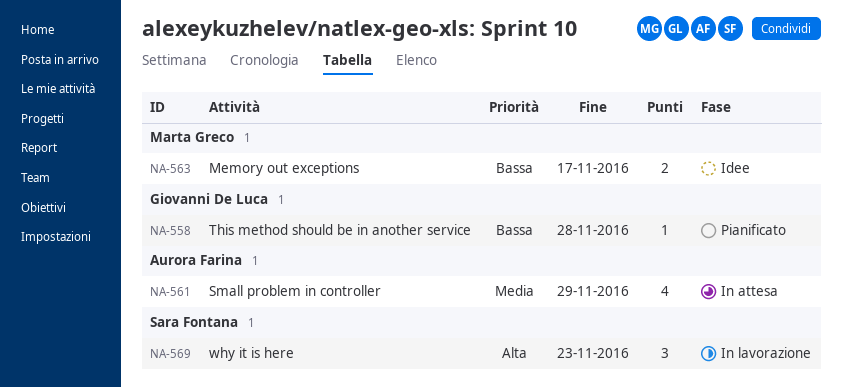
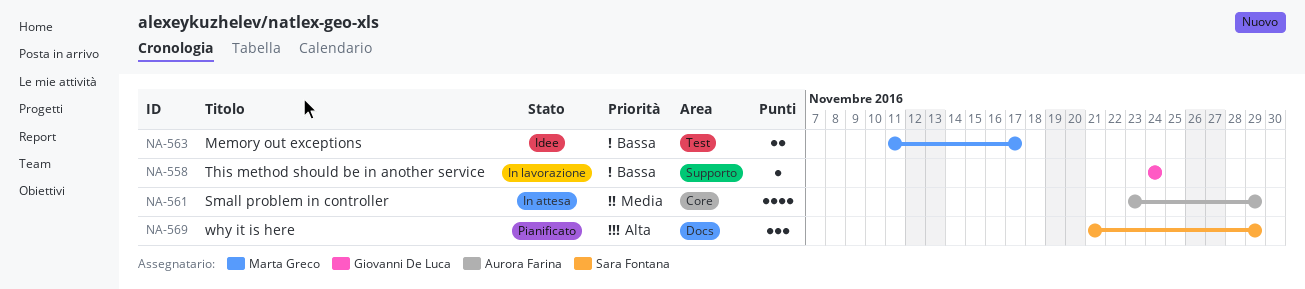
NA-558, status: Pianificato -> In lavorazione
NA-558, due: Nov 28 -> Nov 24
NA-569, status: In lavorazione -> Pianificato
NA-569, due: Nov 23 -> Nov 29

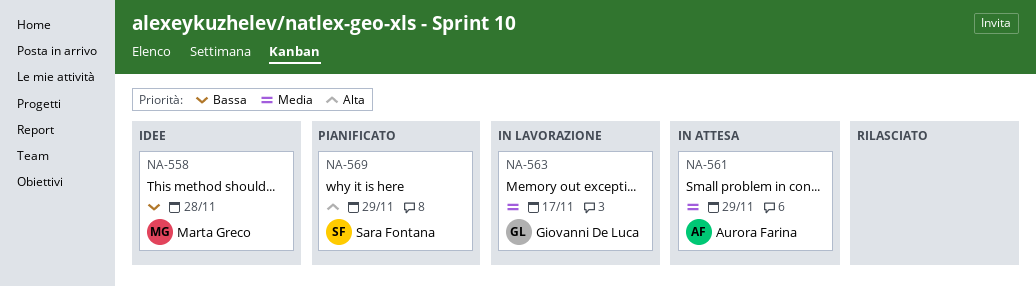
NA-558, status: In lavorazione -> Idee
NA-558, owner: Giovanni De Luca -> Marta Greco
NA-558, due: Nov 24 -> Nov 28
NA-563, status: Idee -> In lavorazione
NA-563, owner: Marta Greco -> Giovanni De Luca
NA-563, priority: Bassa -> Media

